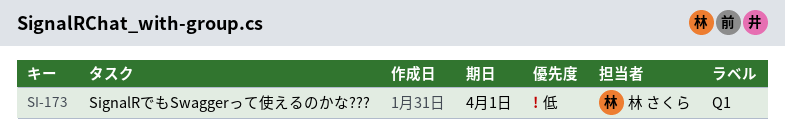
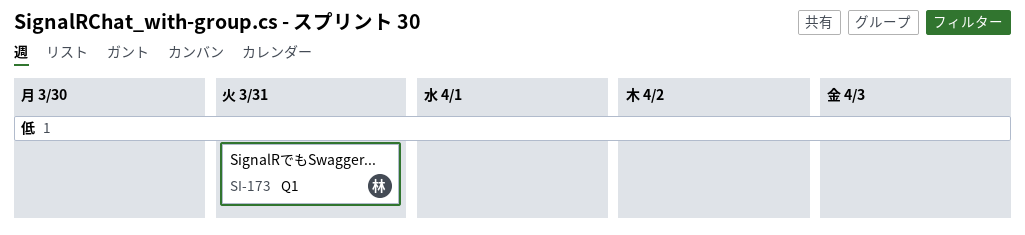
SI-173, due: Apr 1 -> Mar 31

